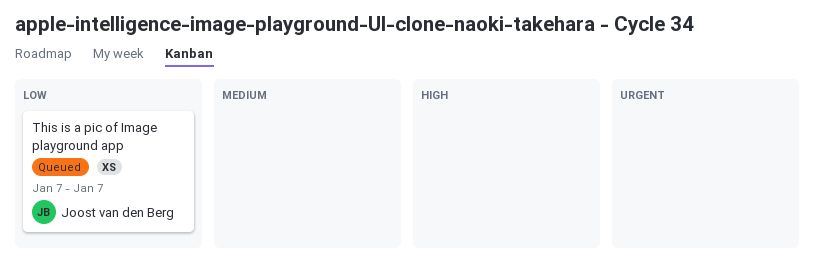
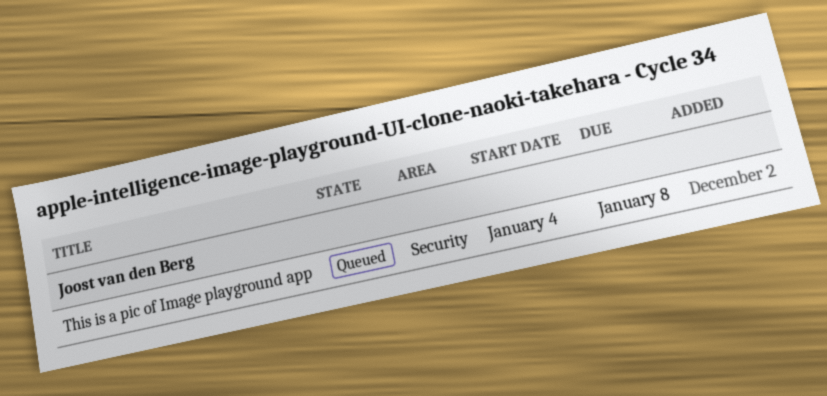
This is a pic of Image playground app, start: Jan 7 -> Jan 4
This is a pic of Image playground app, due: Jan 7 -> Jan 8

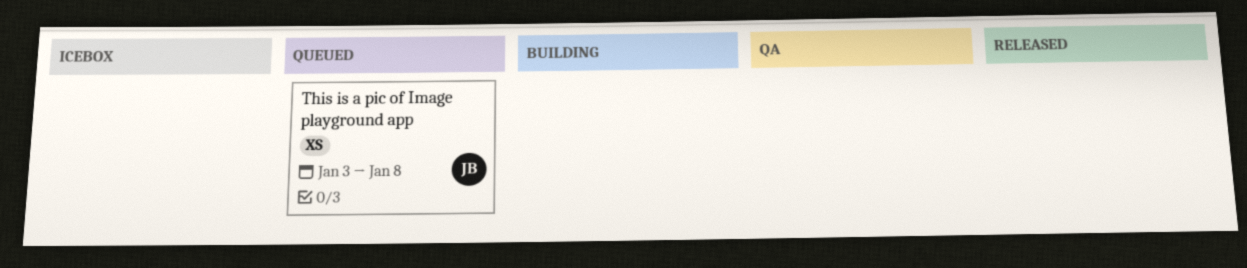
This is a pic of Image playground app, start: Jan 4 -> Jan 3

